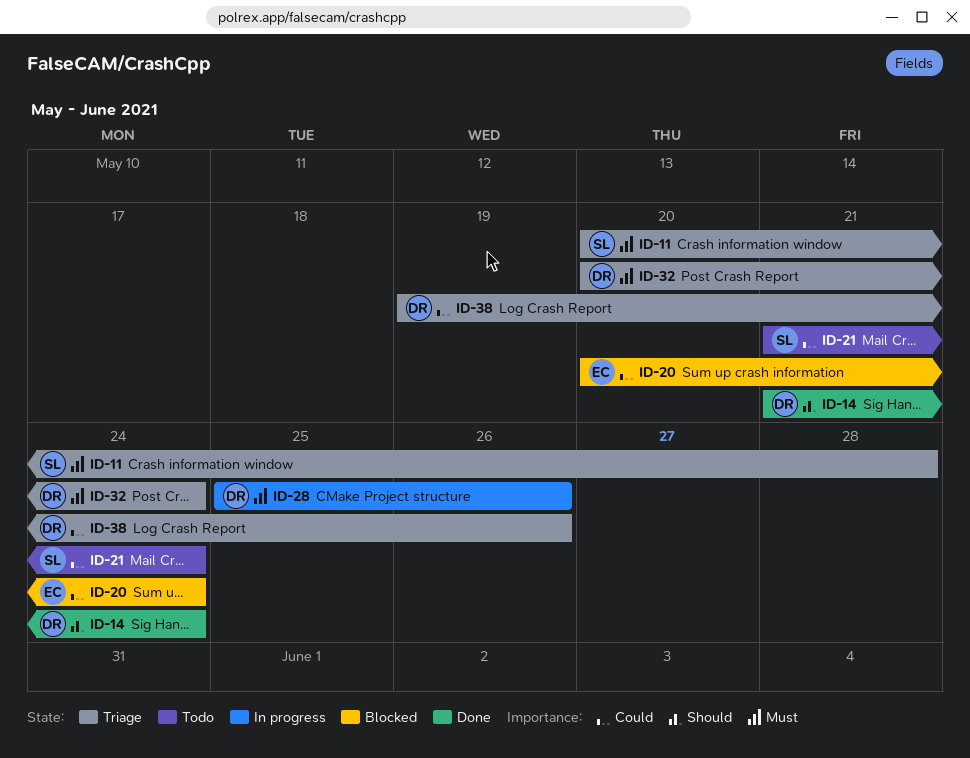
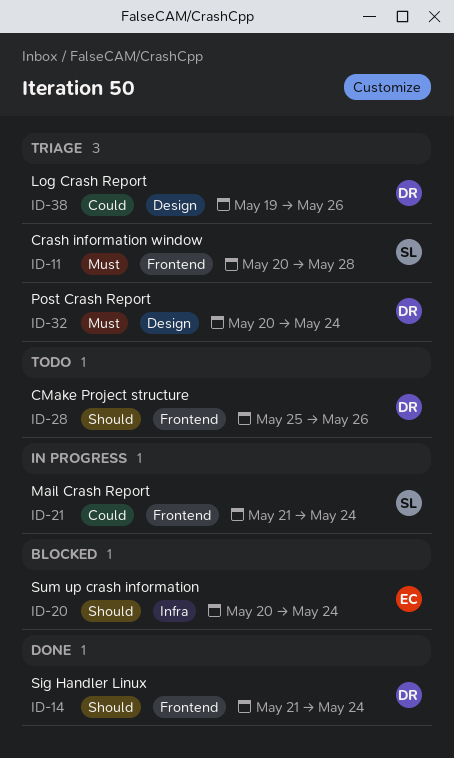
ID-20, priority: Could -> Should
ID-21, status: Todo -> In progress
ID-28, status: In progress -> Todo
ID-28, priority: Must -> Should

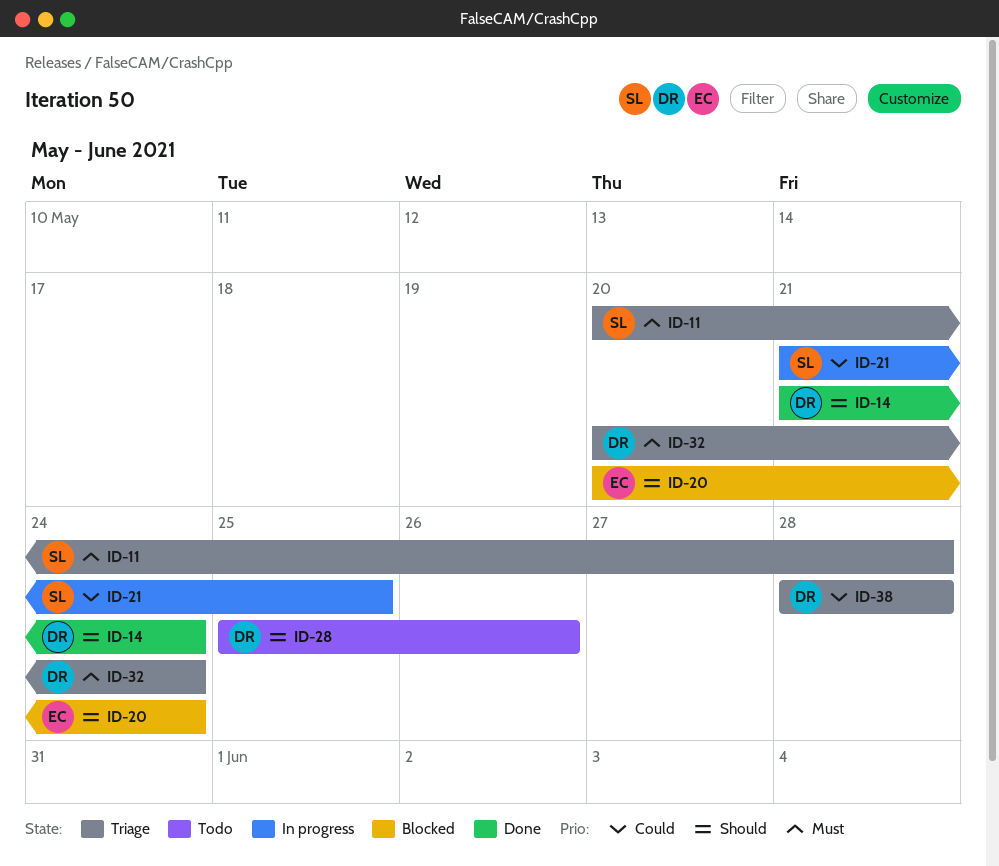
ID-21, due: May 24 -> May 25
ID-38, start: May 19 -> May 28
ID-38, due: May 26 -> May 28

